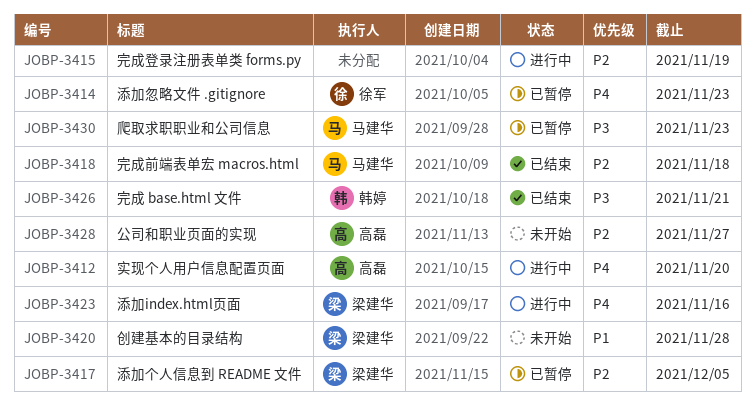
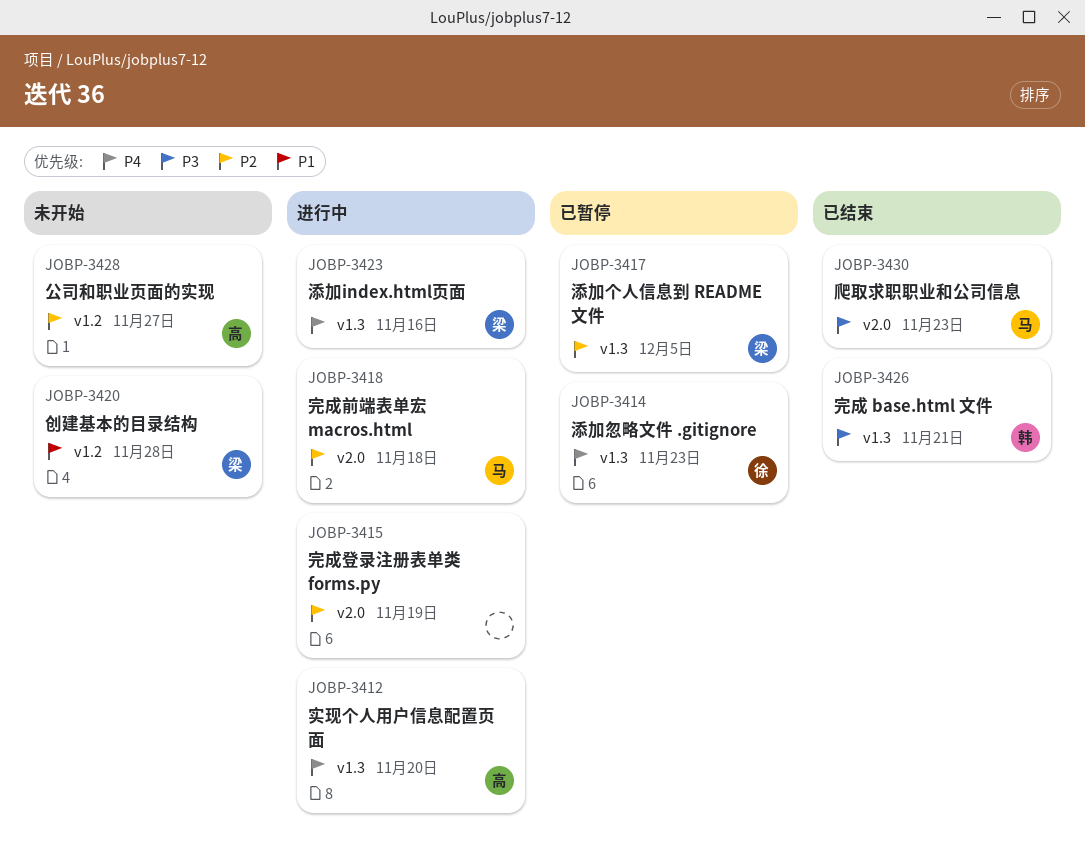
JOBP-3418, status: 已结束 -> 进行中
JOBP-3430, status: 已暂停 -> 已结束

